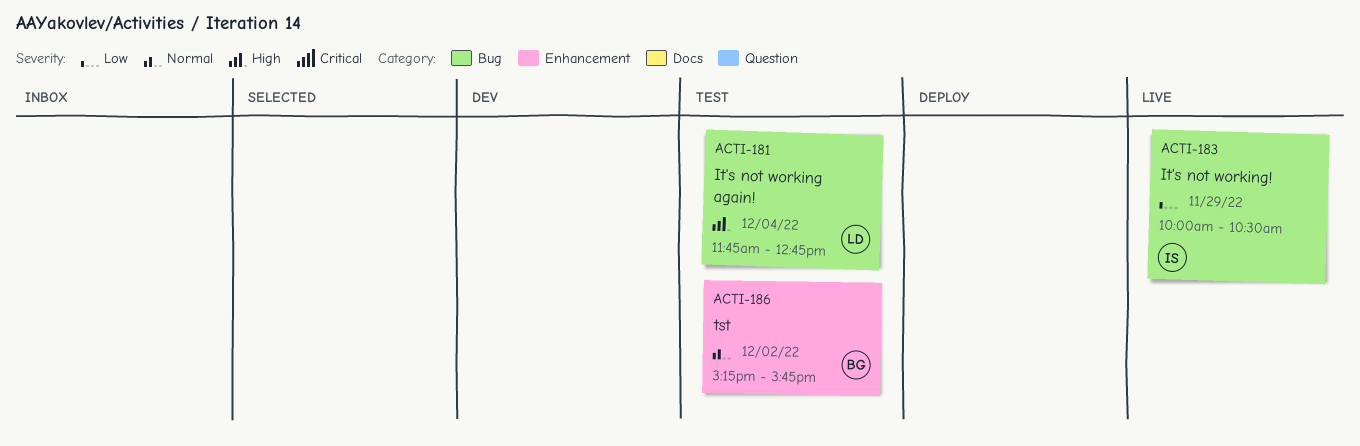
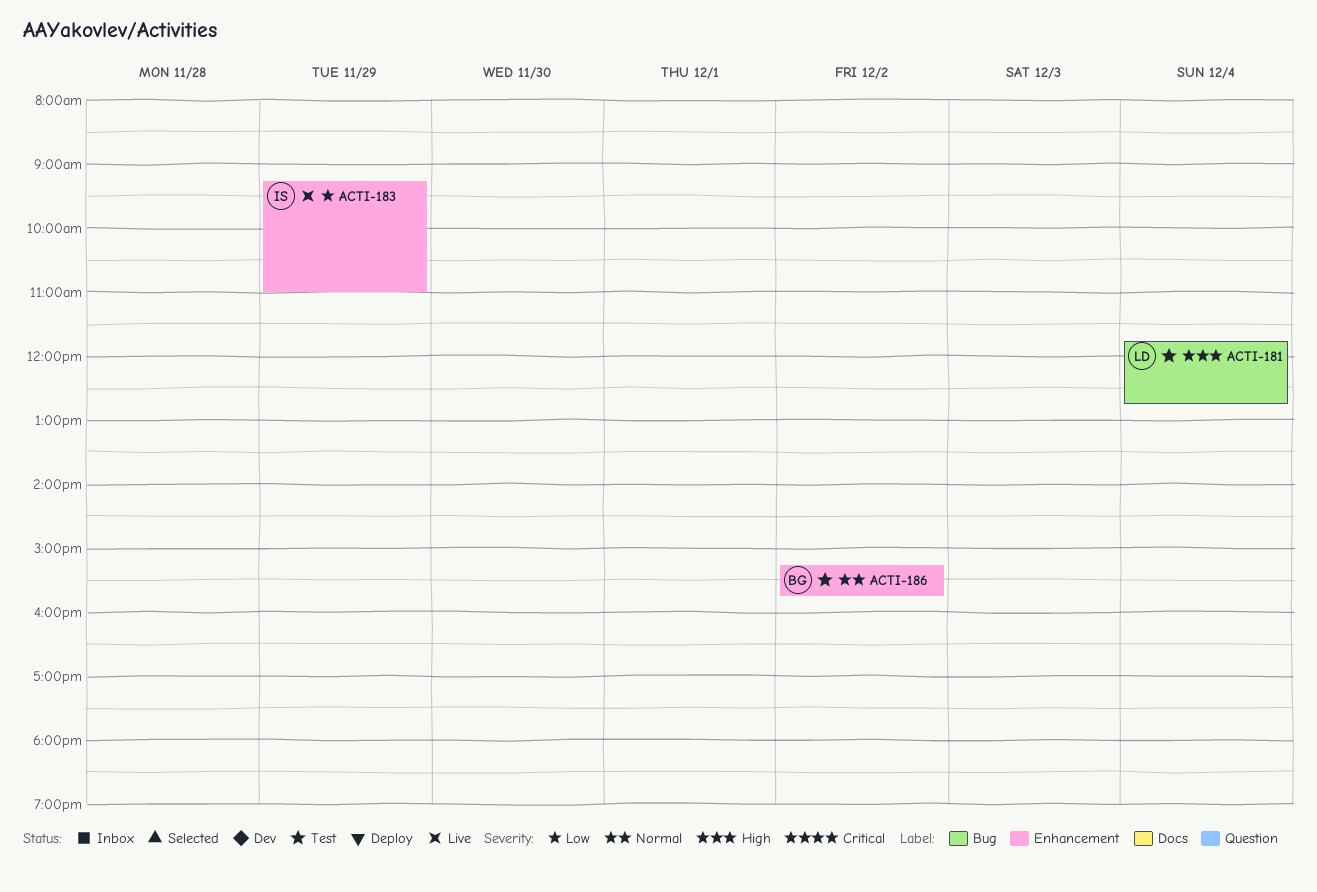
ACTI-183, label: Bug -> Enhancement
ACTI-183, begins: 10:00 -> 09:15
ACTI-183, ends: 10:30 -> 11:00

